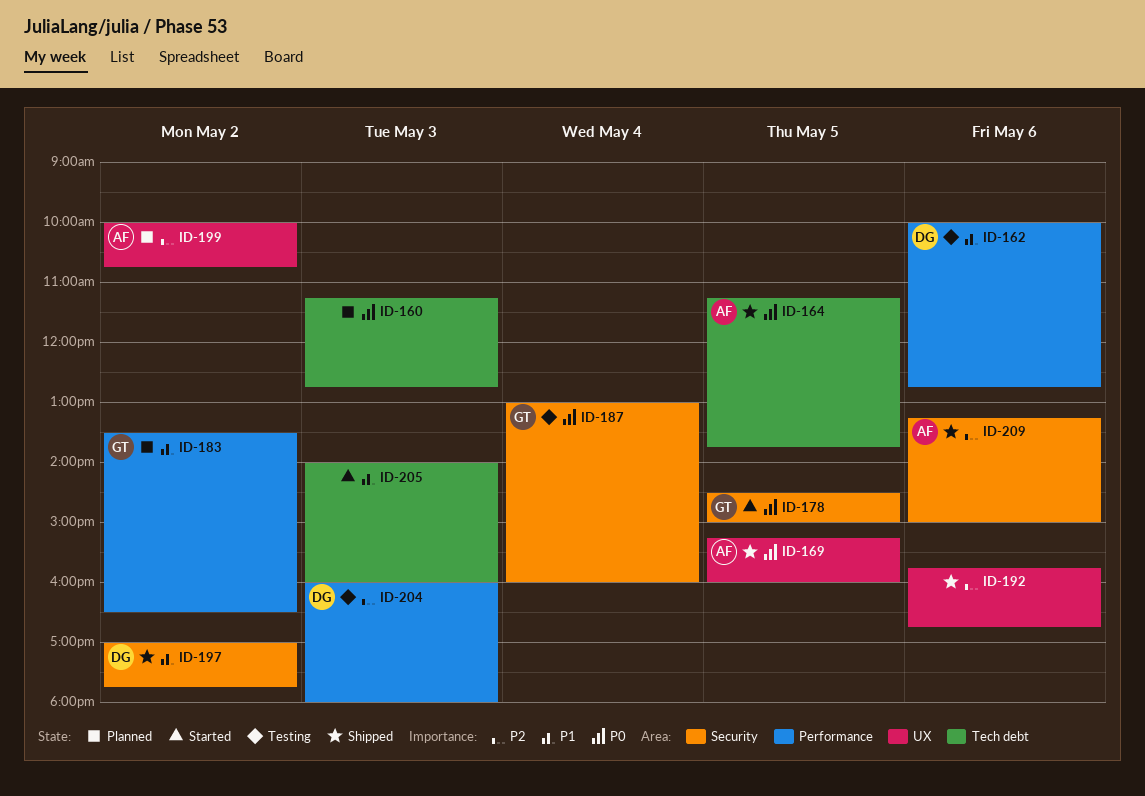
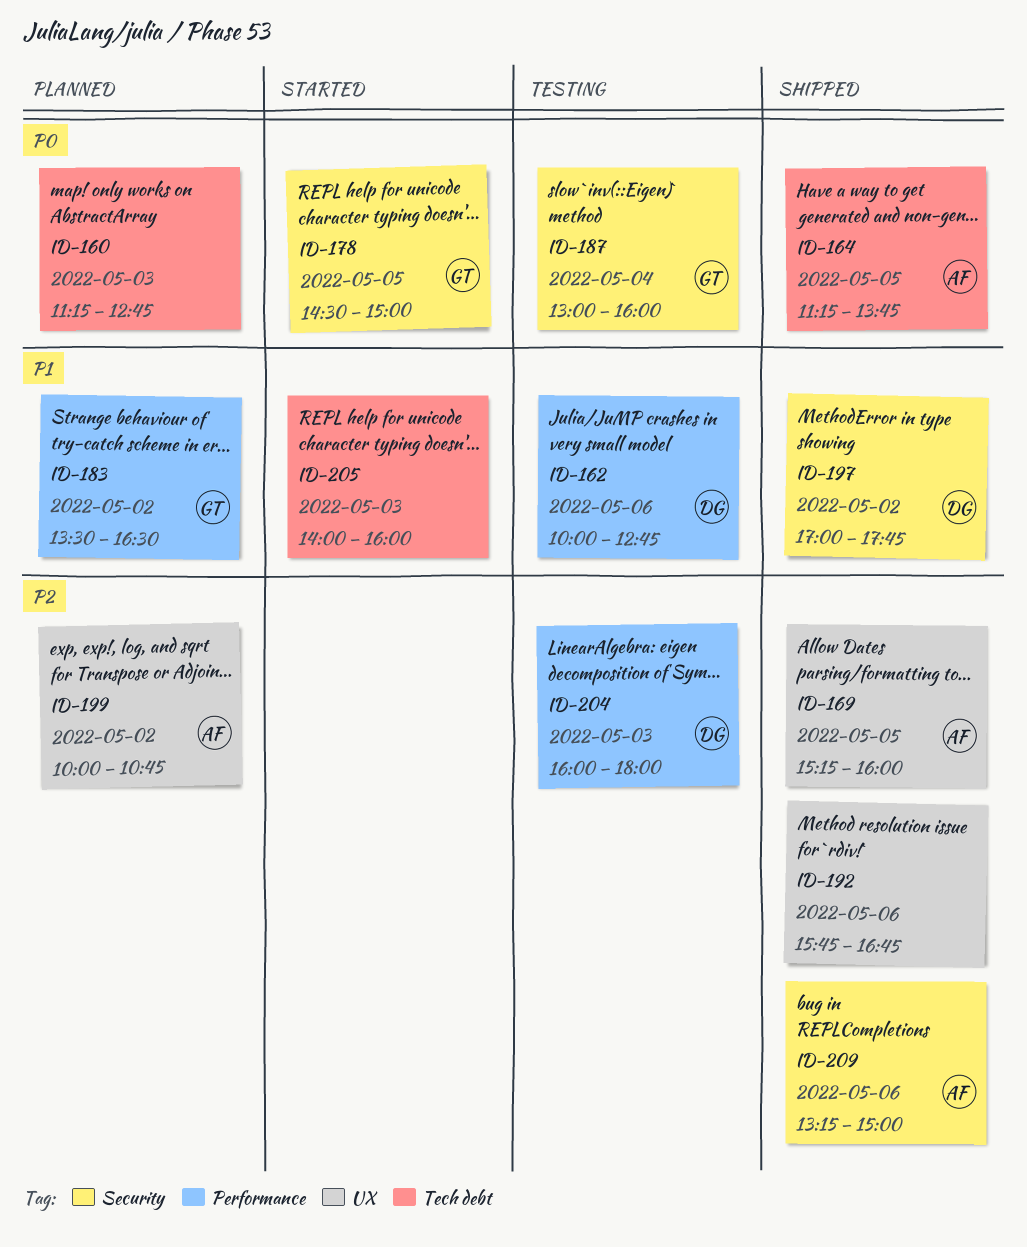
ID-169, priority: P0 -> P2

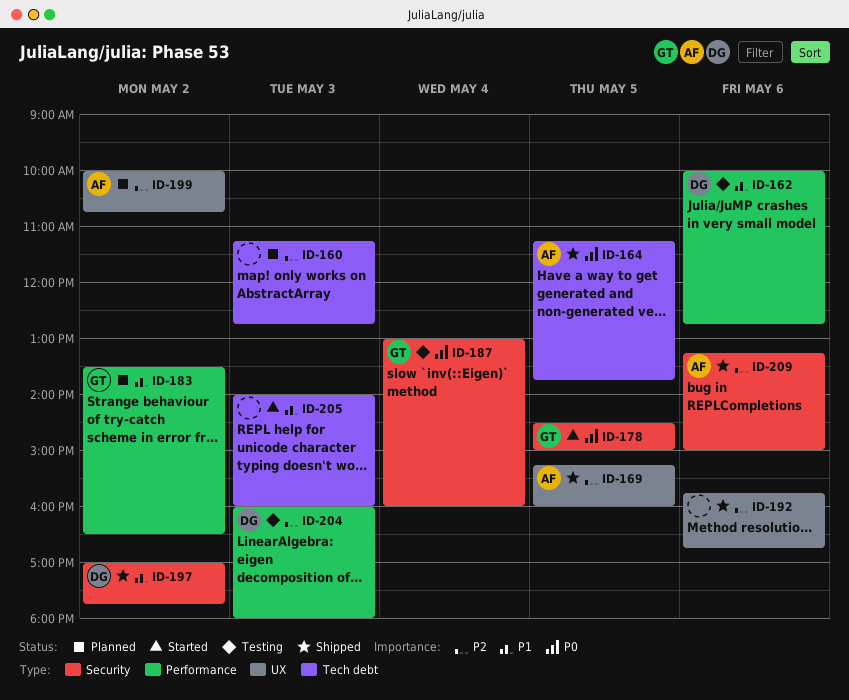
ID-160, priority: P0 -> P2

